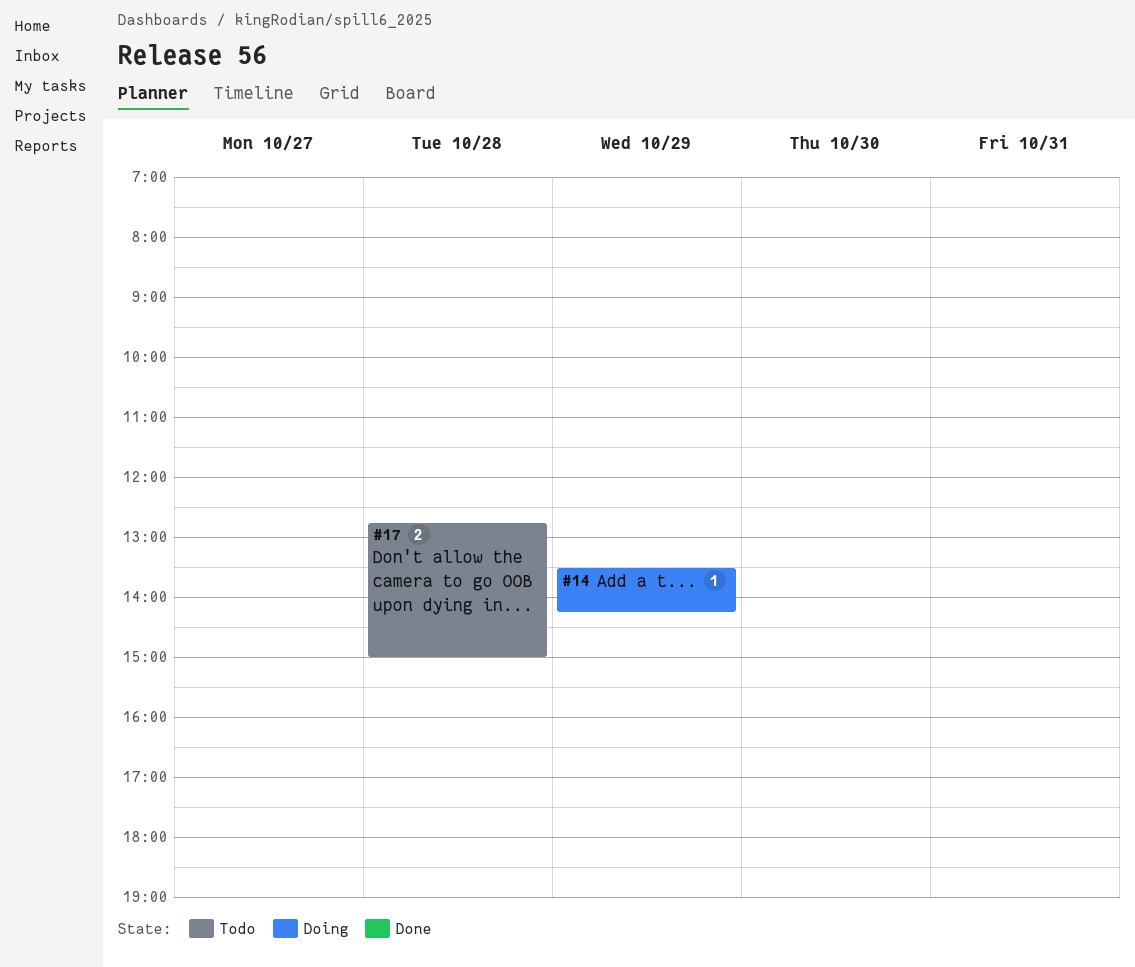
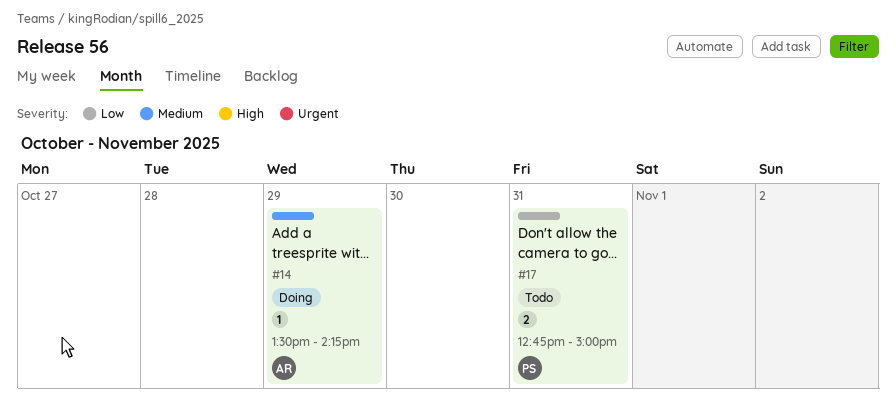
#17, day: Oct 28 -> Oct 31

